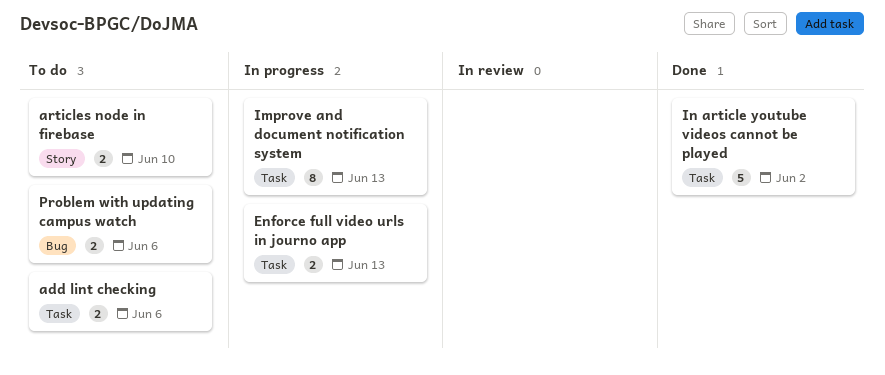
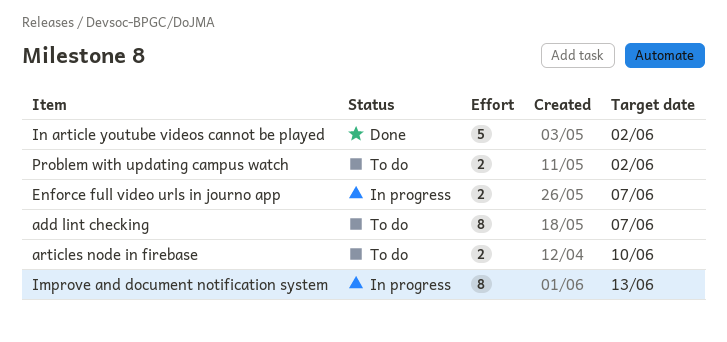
add lint checking, estimate: 2 -> 8
add lint checking, due: Jun 6 -> Jun 7
Enforce full video urls in journo app, due: Jun 13 -> Jun 7
Problem with updating campus watch, due: Jun 6 -> Jun 2

